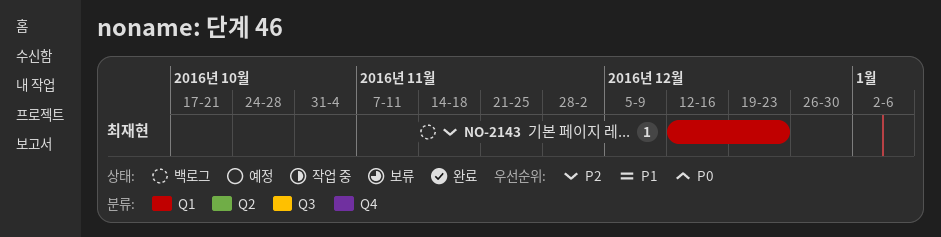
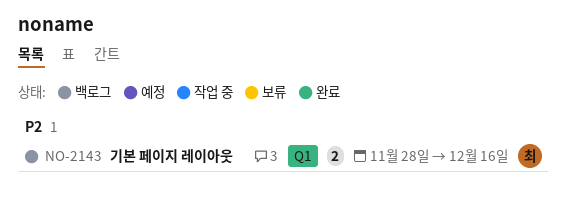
NO-2143, estimate: 1 -> 2
NO-2143, start: Dec 12 -> Nov 28
NO-2143, due: Dec 23 -> Dec 16

